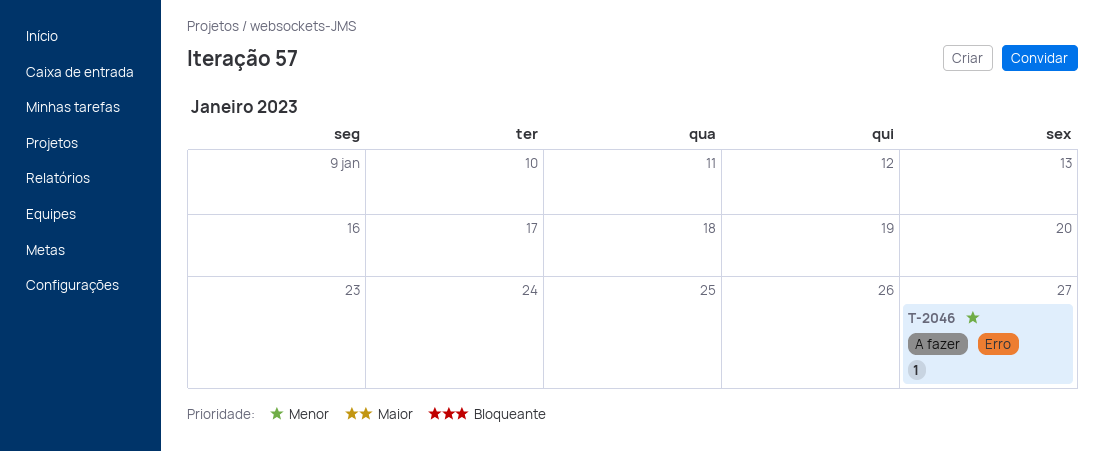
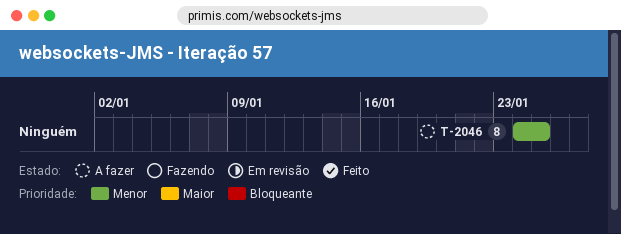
T-2046, estimate: 1 -> 8
T-2046, due: Jan 27 -> Jan 25

